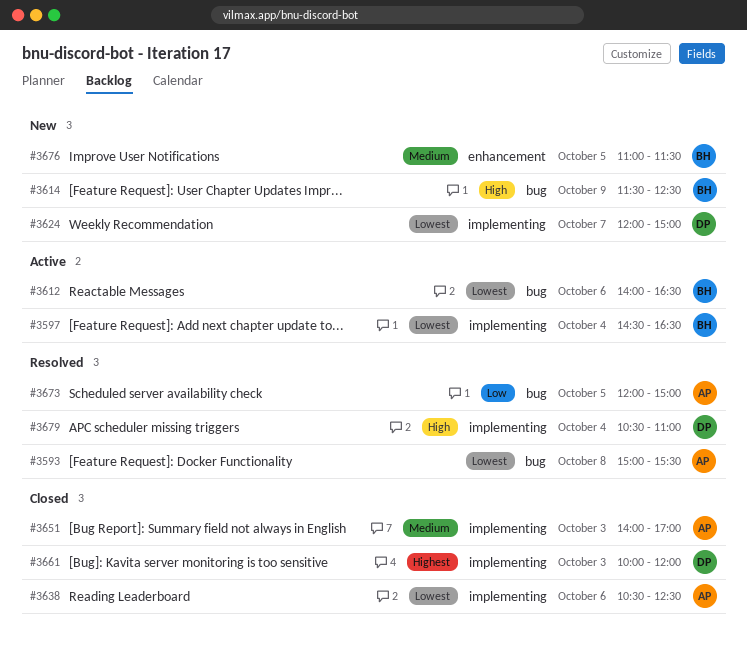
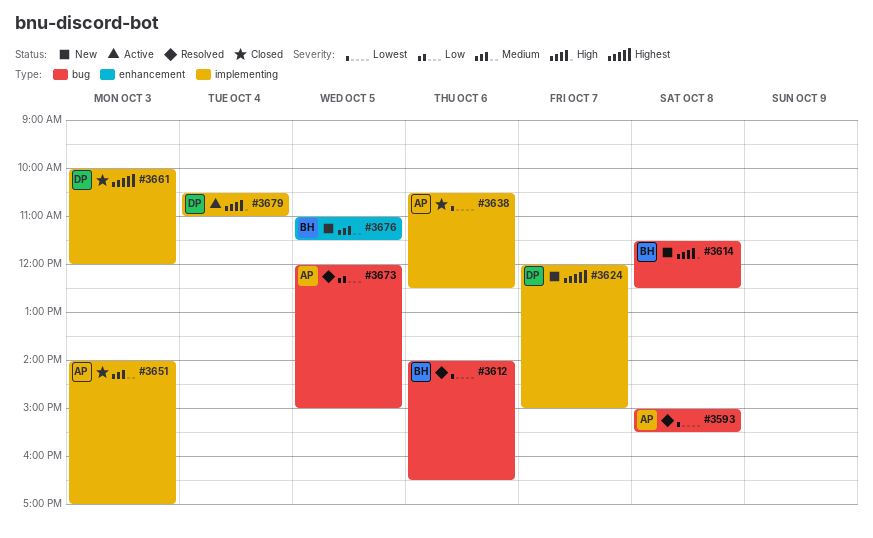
#3597: present -> none
#3612, status: Active -> Resolved
#3614, day: Oct 9 -> Oct 8
#3624, priority: Lowest -> Highest
#3679, status: Resolved -> Active

